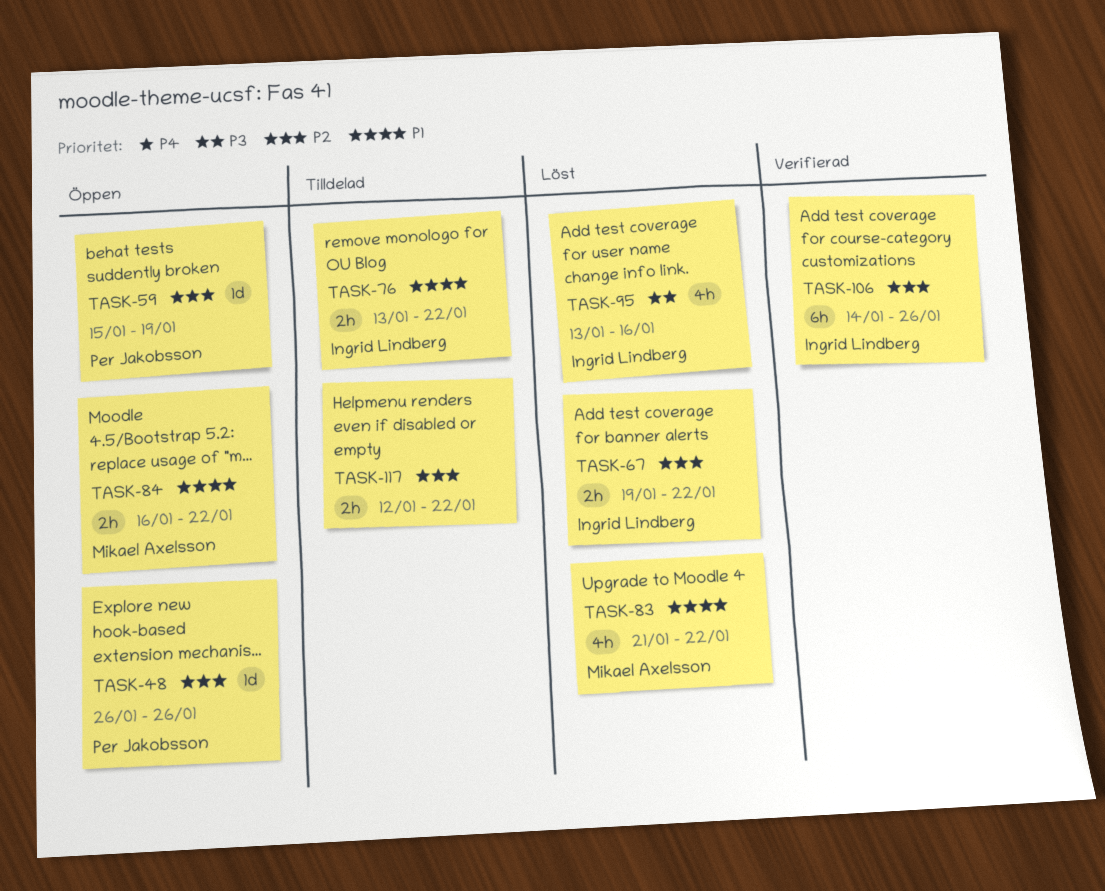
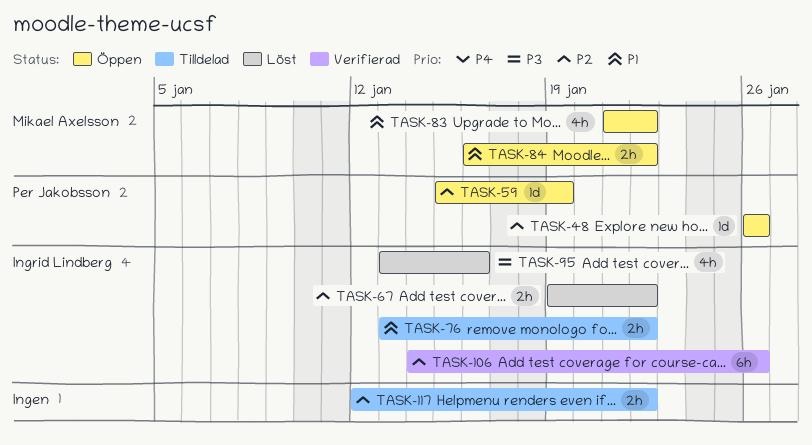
TASK-83, status: Löst -> Öppen

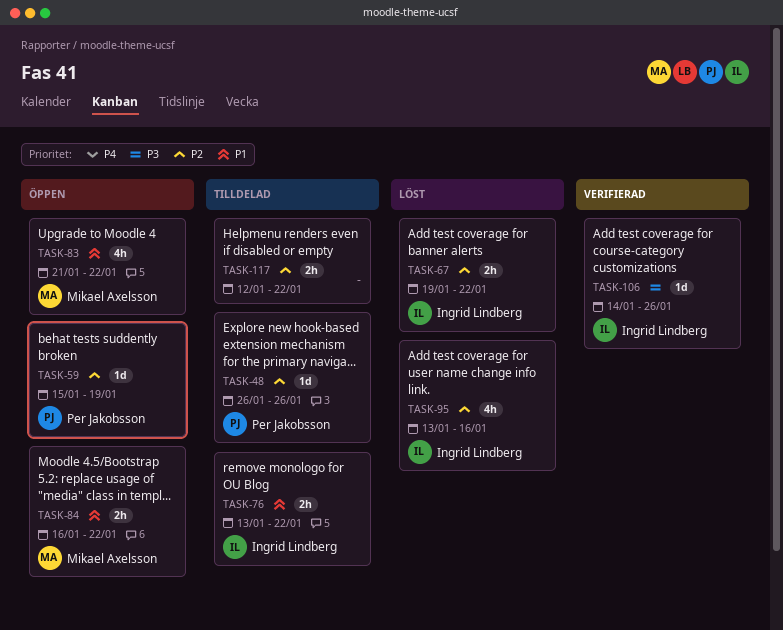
TASK-48, status: Öppen -> Tilldelad
TASK-95, priority: P3 -> P2
TASK-106, priority: P2 -> P3
TASK-106, estimate: 6h -> 1d

